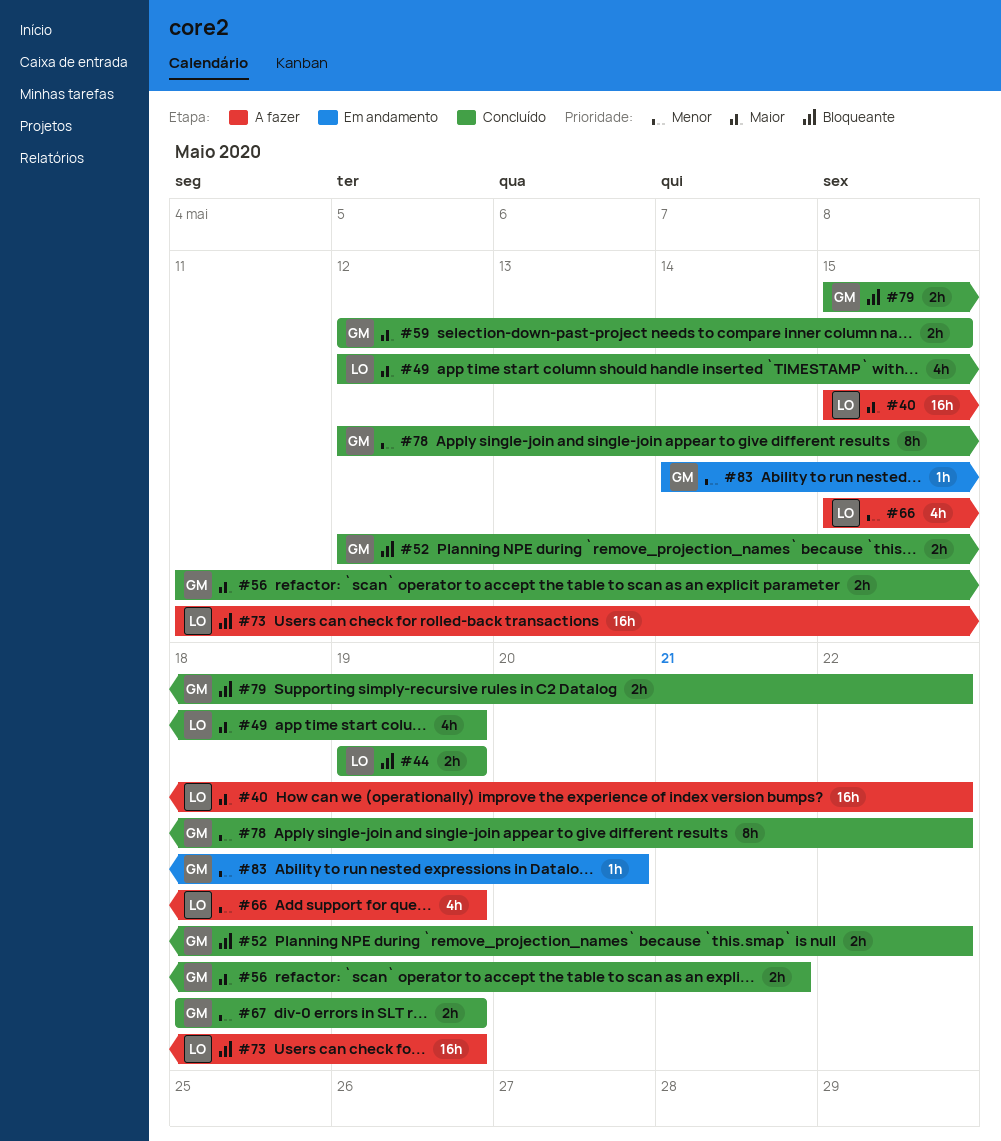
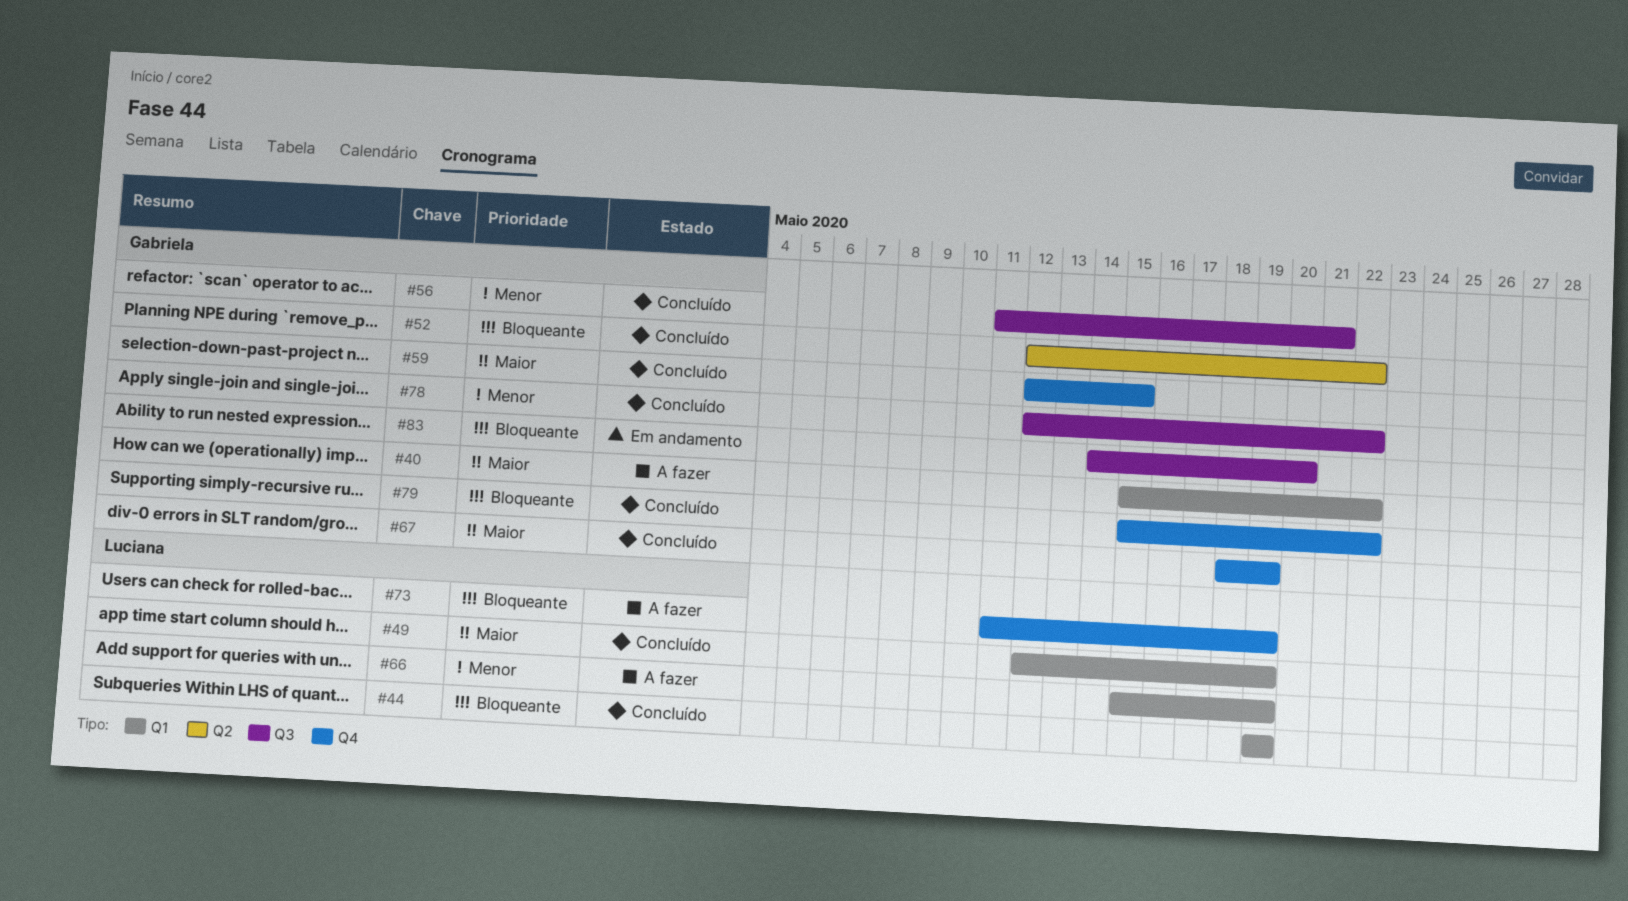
#40, owner: Luciana -> Gabriela
#56, priority: Maior -> Menor
#67, priority: Menor -> Maior
#83, priority: Menor -> Bloqueante

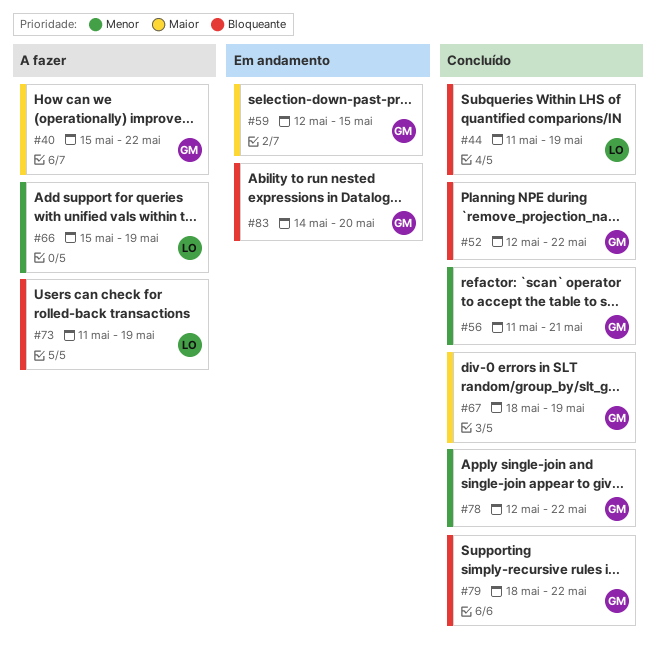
#44, start: May 19 -> May 11
#49: present -> none
#59, status: Concluído -> Em andamento
#79, start: May 15 -> May 18

